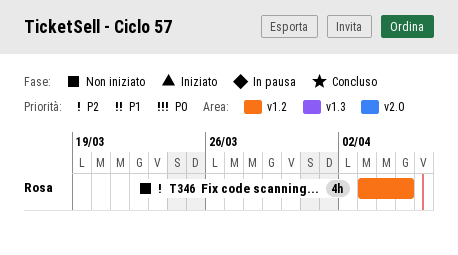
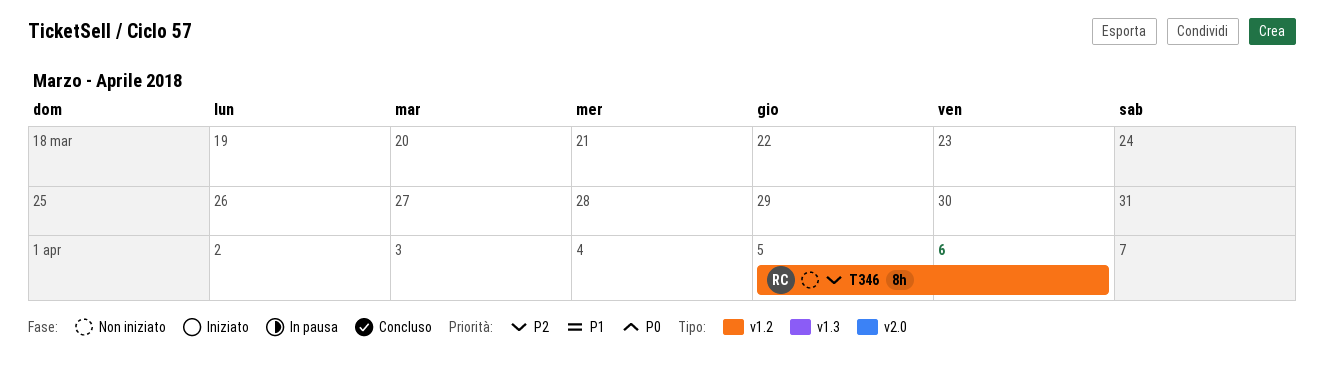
T346, estimate: 4h -> 8h
T346, start: Apr 3 -> Apr 5
T346, due: Apr 5 -> Apr 6

